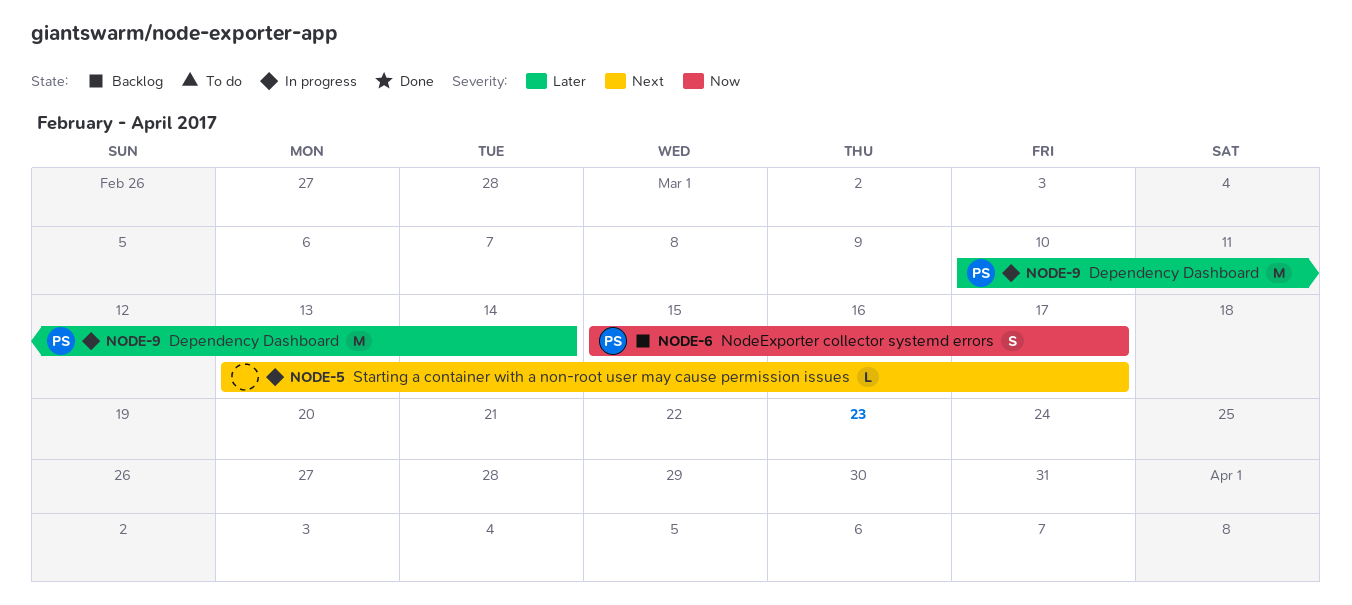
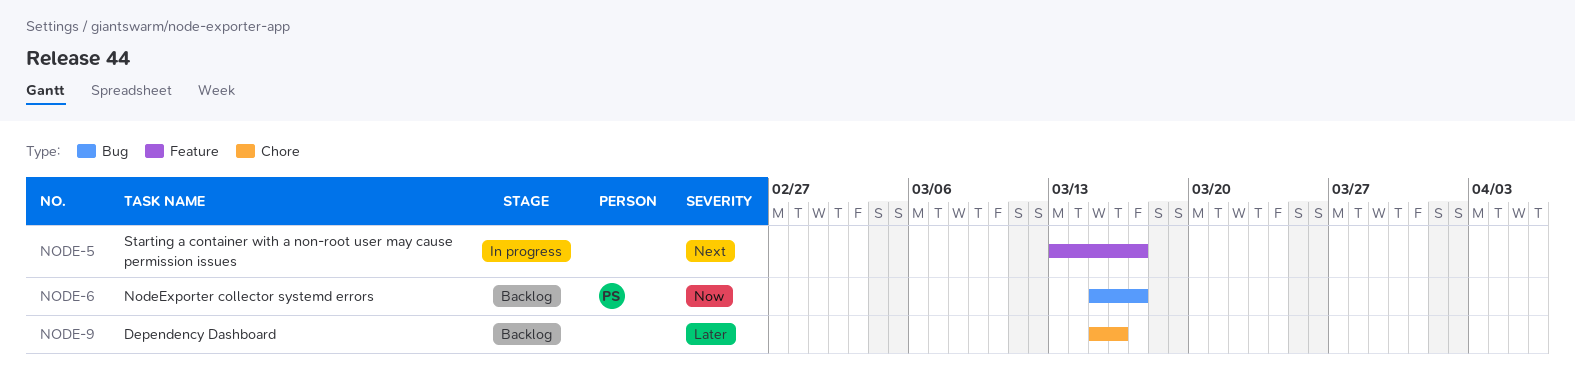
NODE-9, status: In progress -> Backlog
NODE-9, owner: PS -> none
NODE-9, start: Mar 10 -> Mar 15
NODE-9, due: Mar 14 -> Mar 16

